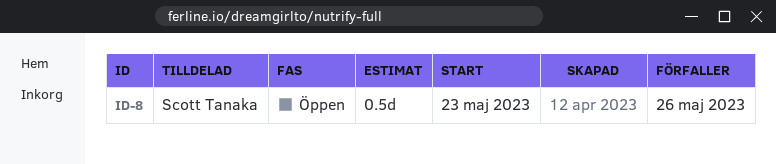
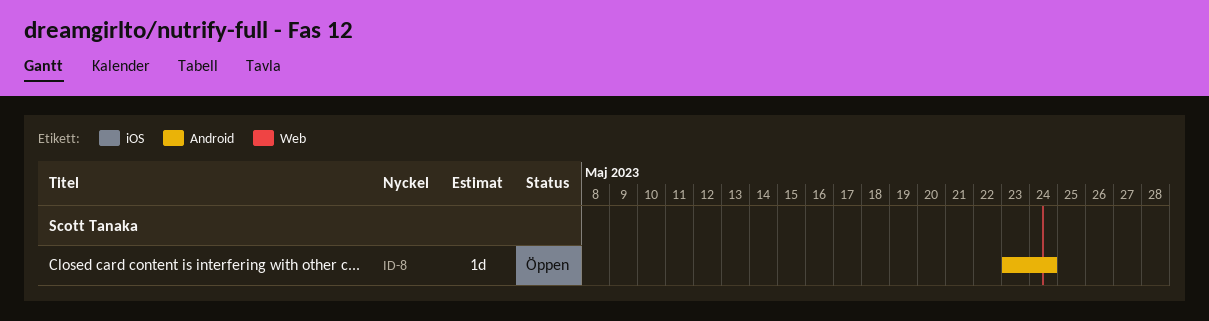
ID-8, estimate: 0.5d -> 1d
ID-8, due: May 26 -> May 24

